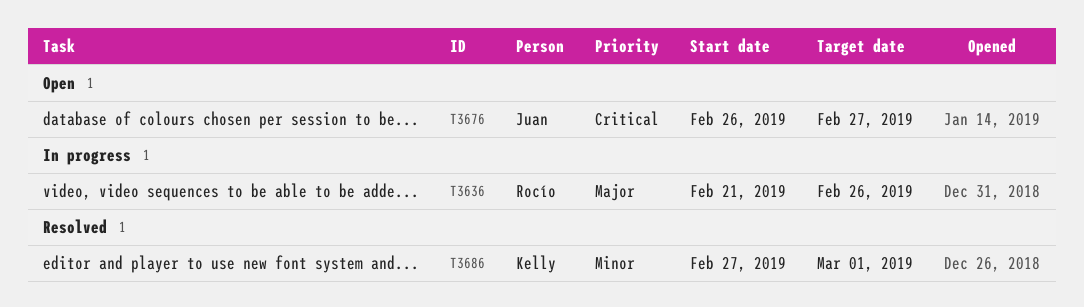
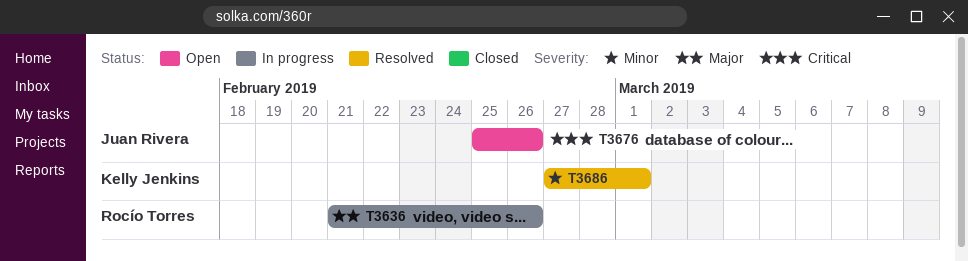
T3676, start: Feb 26 -> Feb 25
T3676, due: Feb 27 -> Feb 26

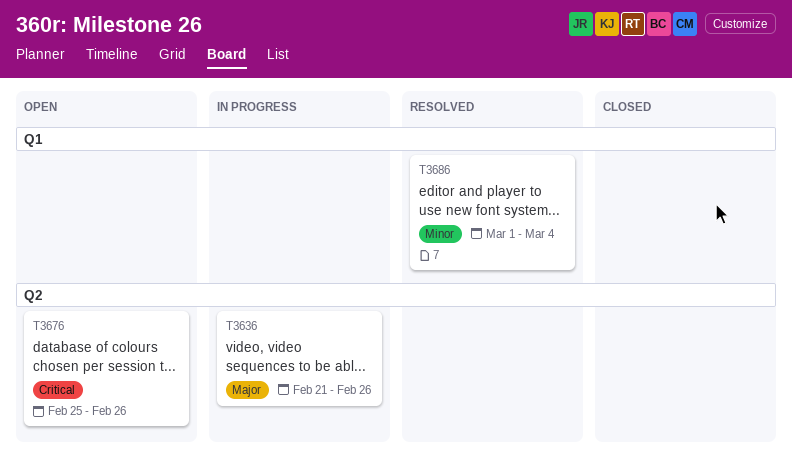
T3686, start: Feb 27 -> Mar 1
T3686, due: Mar 1 -> Mar 4

